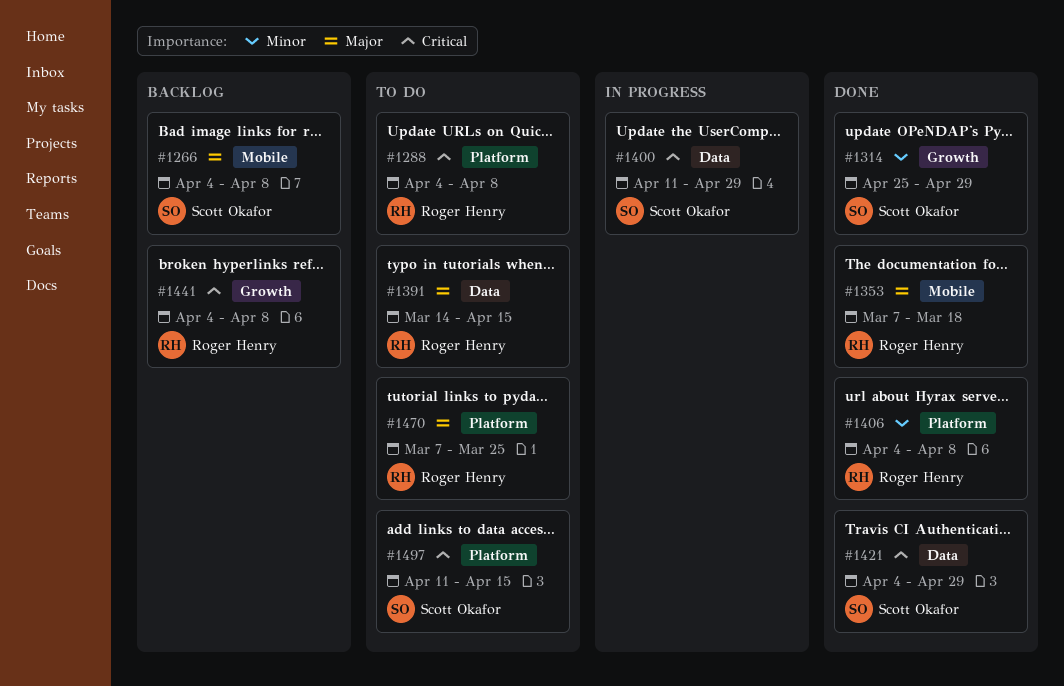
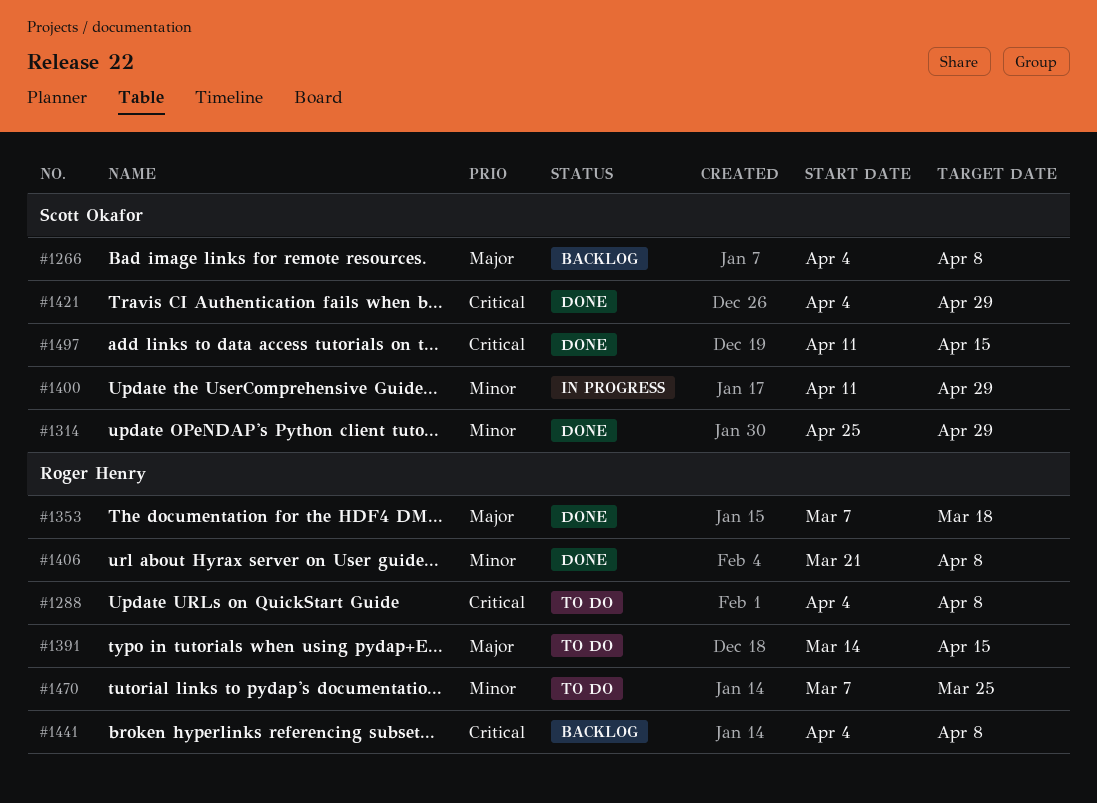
#1400, priority: Critical -> Minor
#1406, start: Apr 4 -> Mar 21
#1470, priority: Major -> Minor
#1497, status: To do -> Done

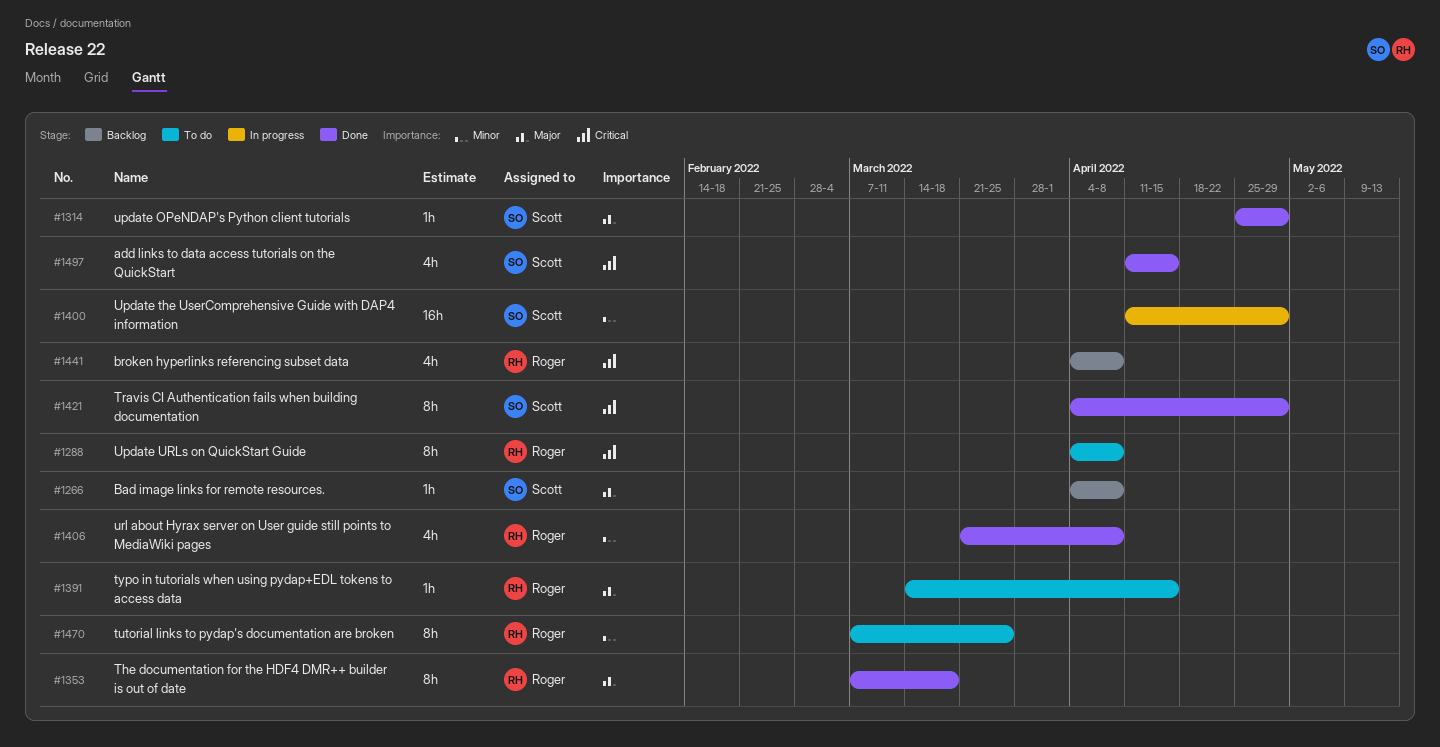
#1314, priority: Minor -> Major

